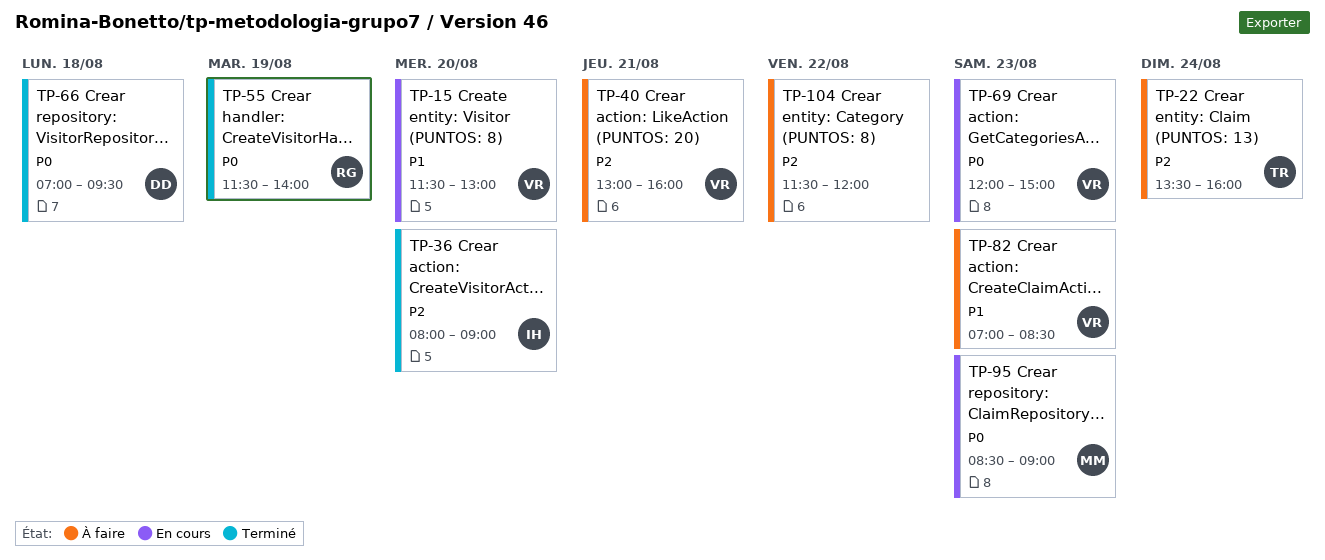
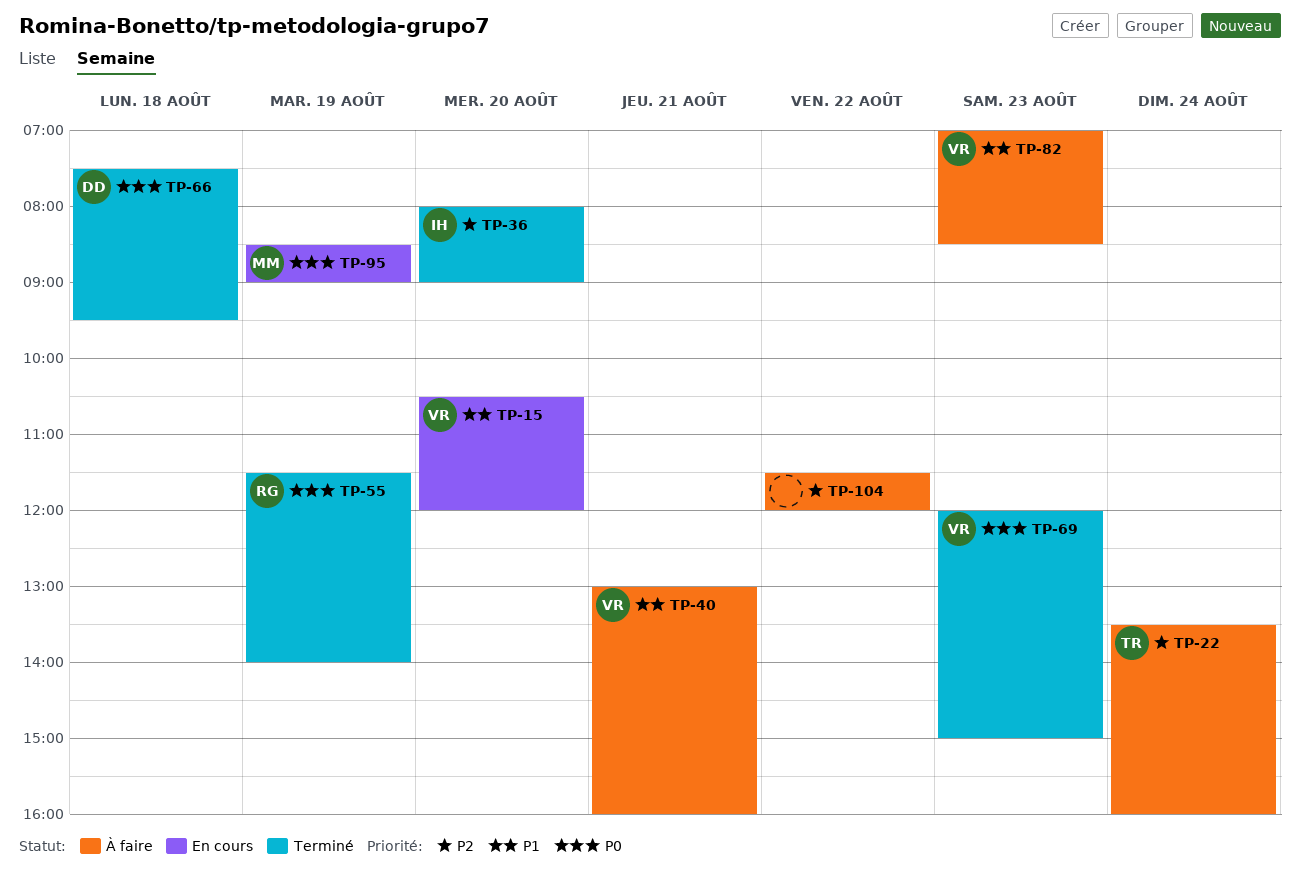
TP-15, begins: 11:30 -> 10:30
TP-15, ends: 13:00 -> 12:00
TP-40, priority: P2 -> P1
TP-66, begins: 07:00 -> 07:30
TP-69, status: En cours -> Terminé
TP-95, day: Aug 23 -> Aug 19

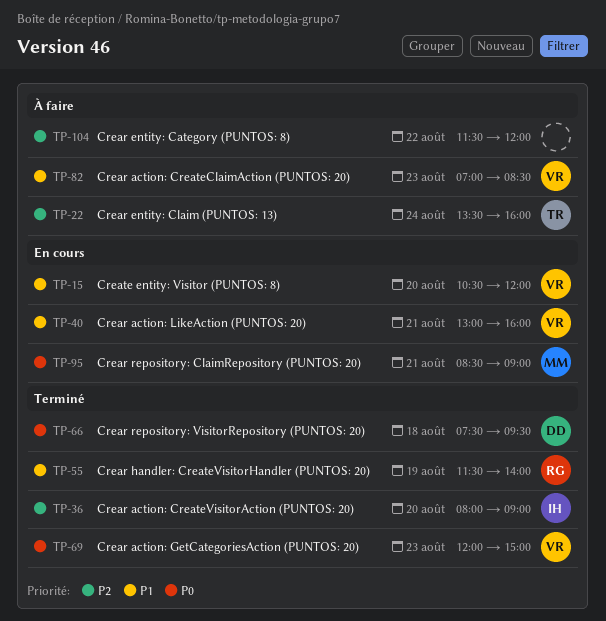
TP-40, status: À faire -> En cours
TP-55, priority: P0 -> P1
TP-95, day: Aug 19 -> Aug 21

